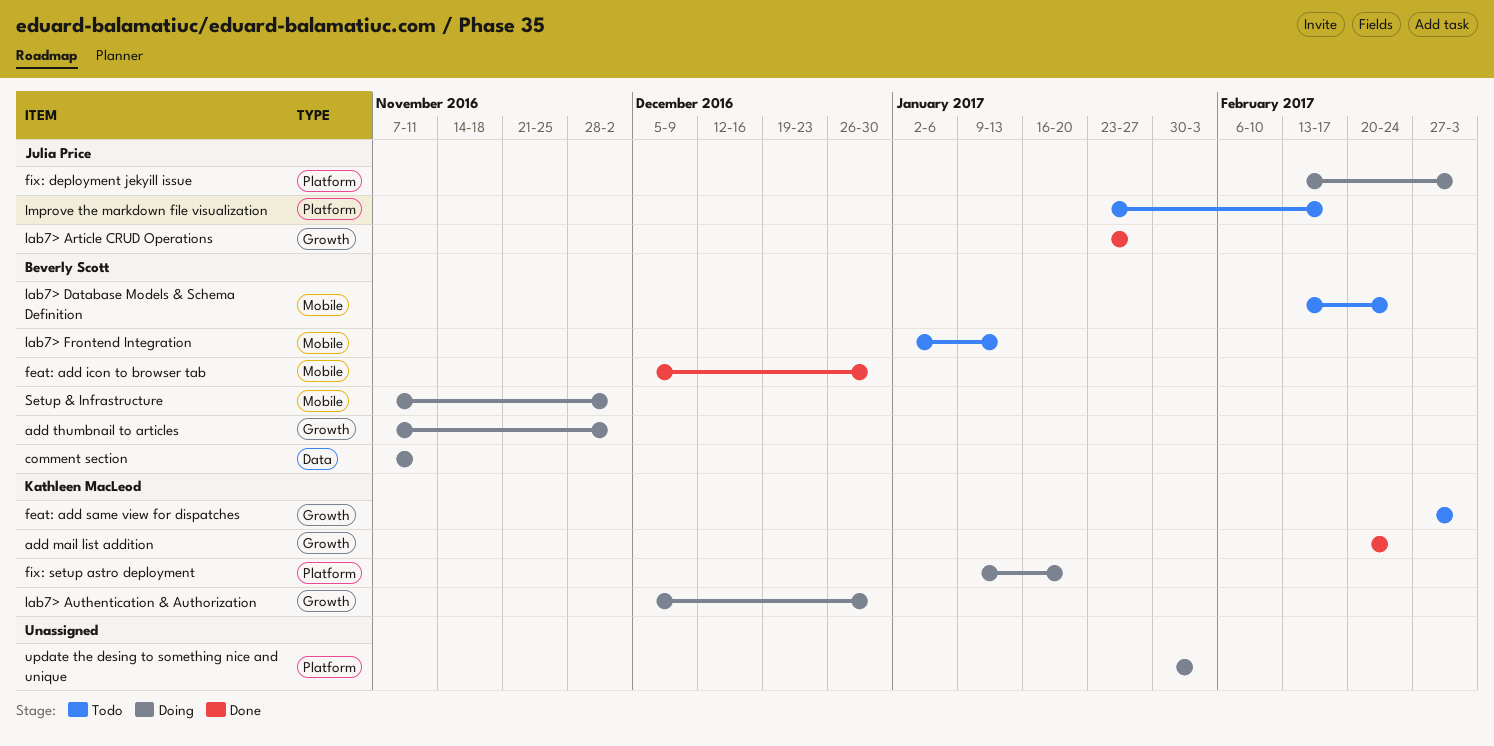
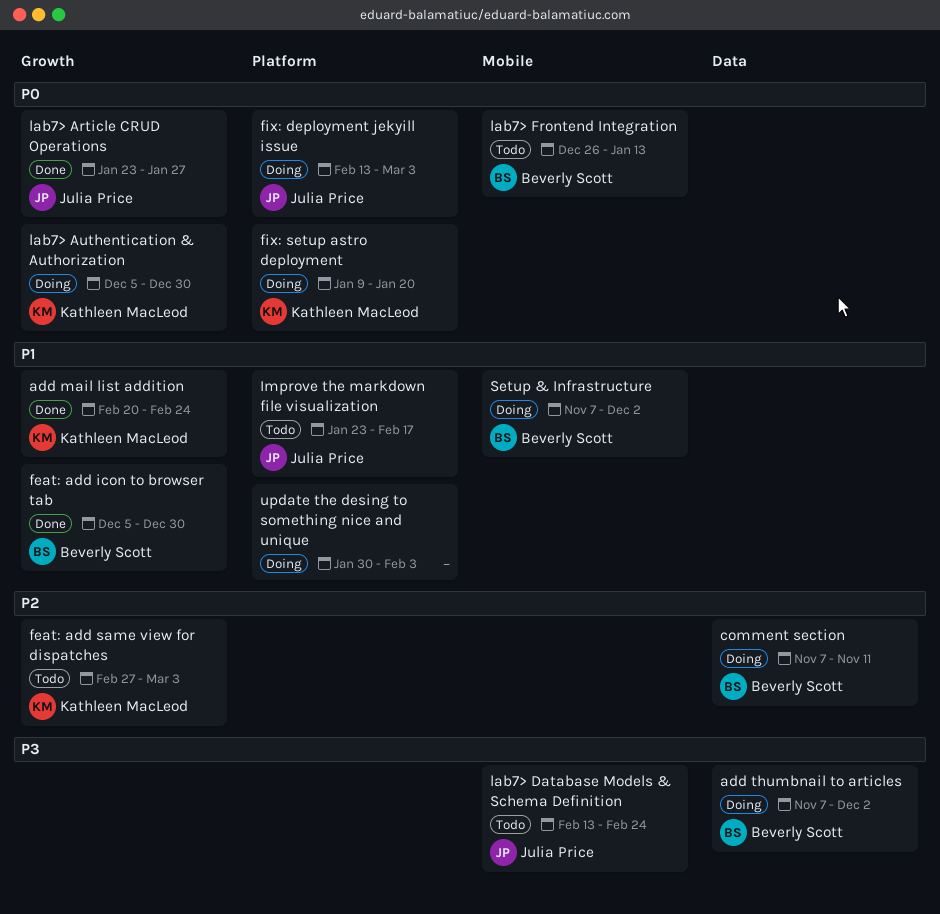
add thumbnail to articles, label: Growth -> Data
feat: add icon to browser tab, label: Mobile -> Growth
lab7> Database Models & Schema Definition, owner: Beverly Scott -> Julia Price
lab7> Frontend Integration, start: Jan 2 -> Dec 26

